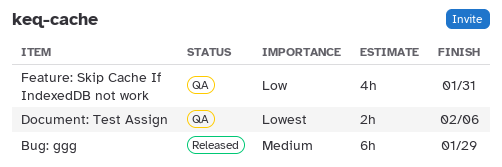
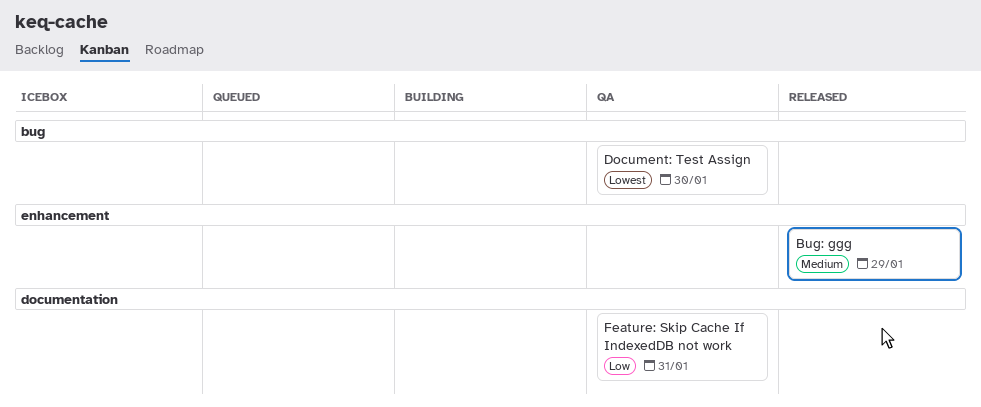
Document: Test Assign, due: Feb 6 -> Jan 30

